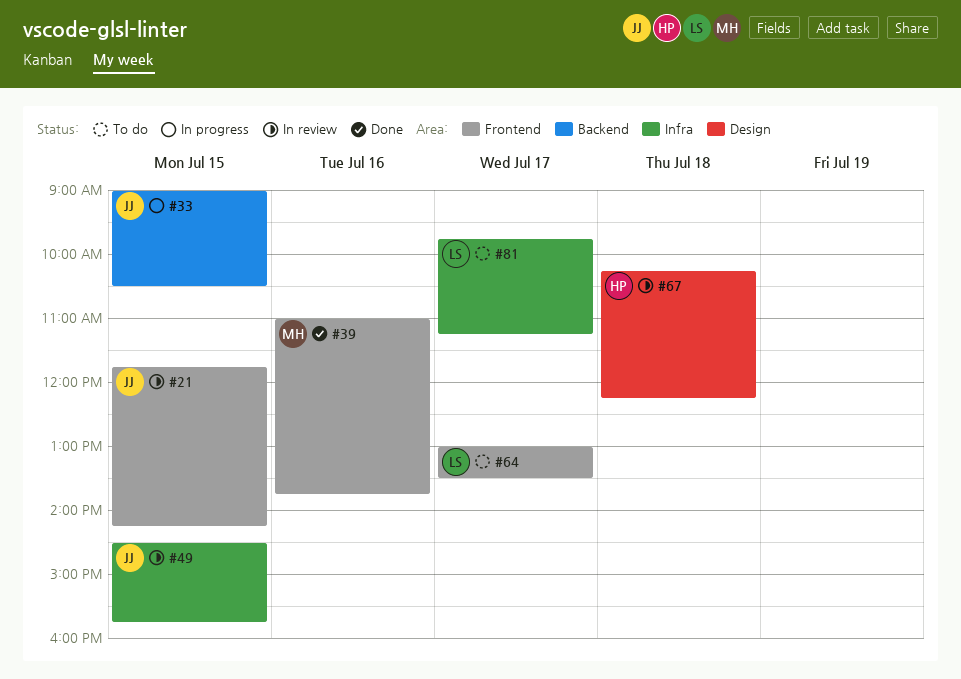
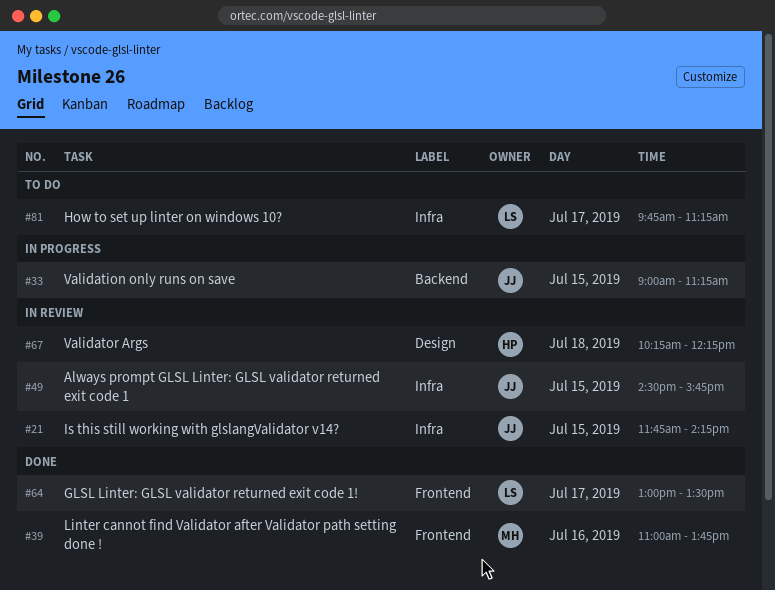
#21, label: Frontend -> Infra
#33, ends: 10:30 -> 11:15
#64, status: To do -> Done

